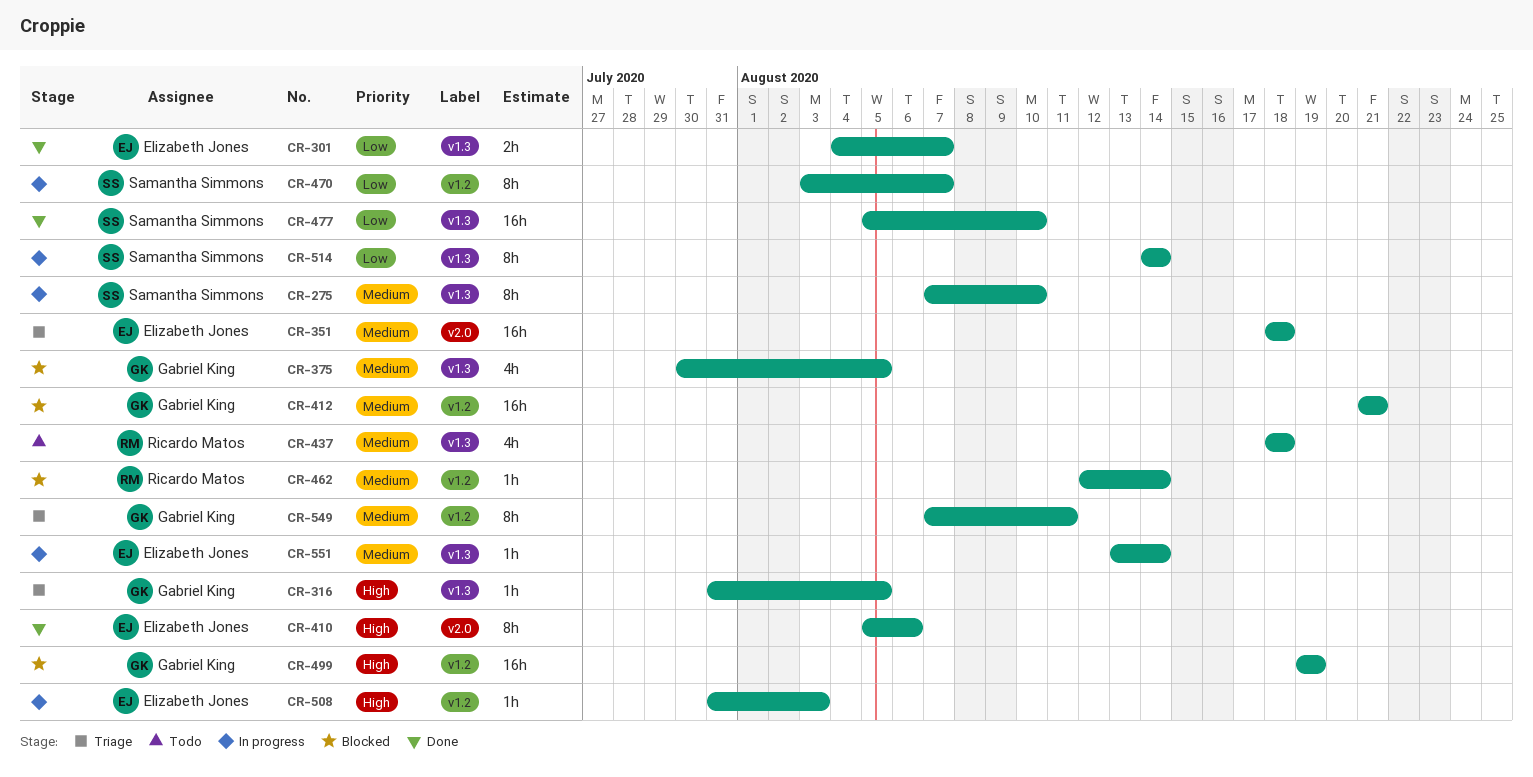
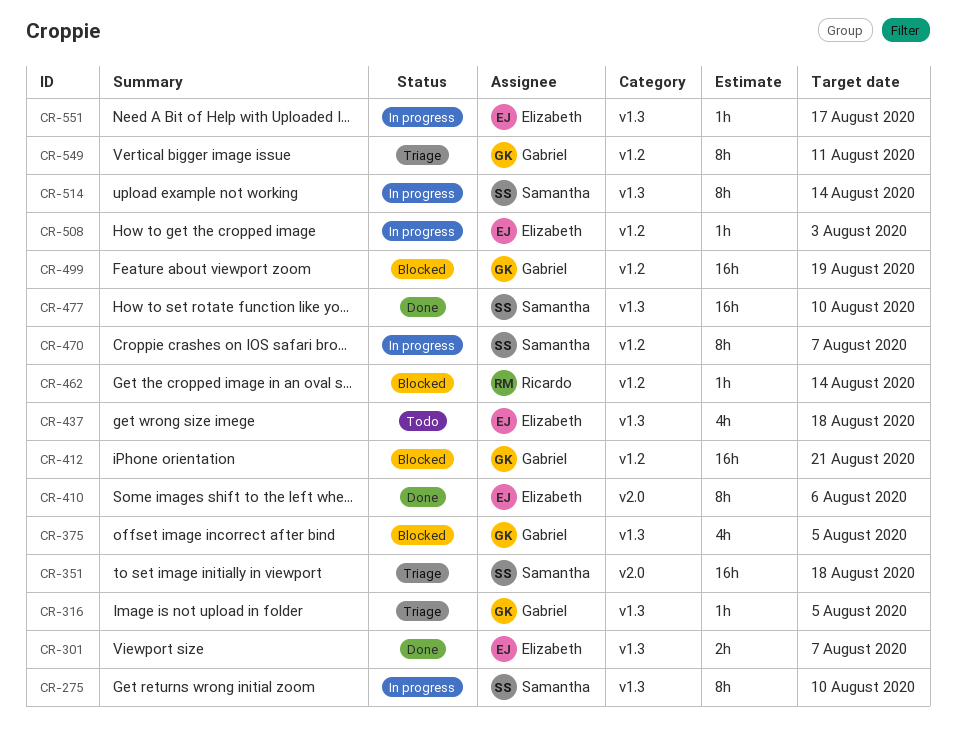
CR-351, owner: Elizabeth Jones -> Samantha Simmons
CR-437, owner: Ricardo Matos -> Elizabeth Jones
CR-551, due: Aug 14 -> Aug 17

